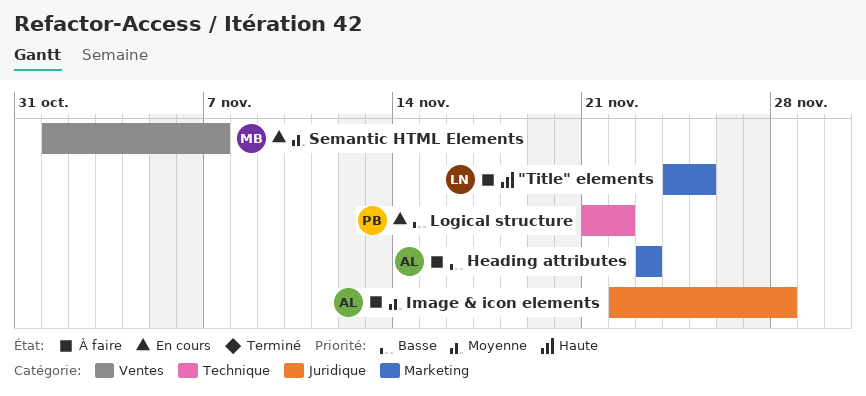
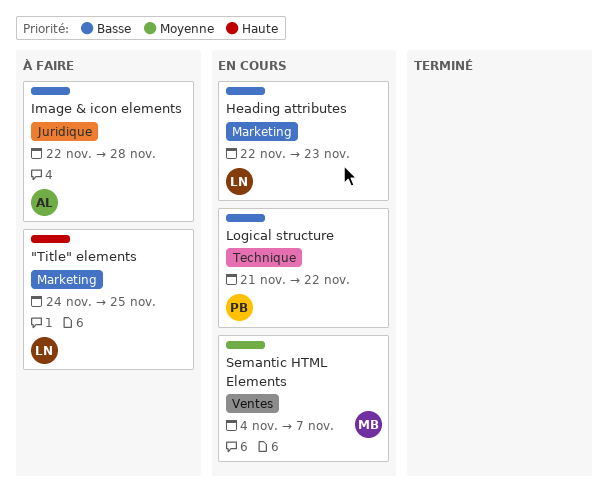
Heading attributes, status: À faire -> En cours
Heading attributes, owner: AL -> LN
Heading attributes, start: Nov 23 -> Nov 22
Image & icon elements, priority: Moyenne -> Basse
Semantic HTML Elements, start: Nov 1 -> Nov 4

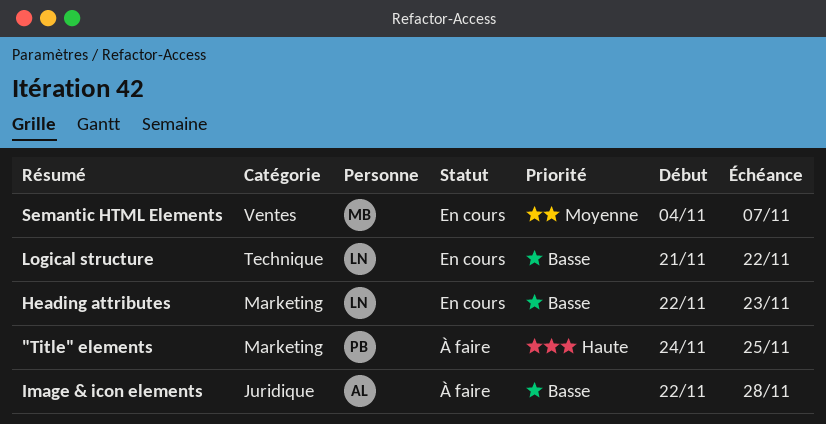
"Title" elements, owner: LN -> PB
Logical structure, owner: PB -> LN

